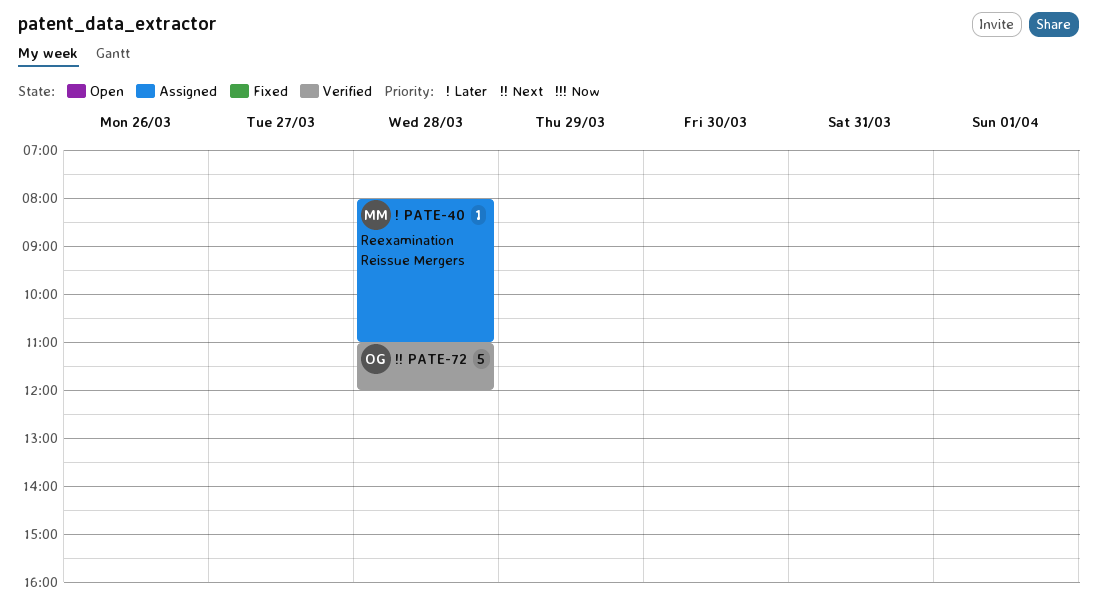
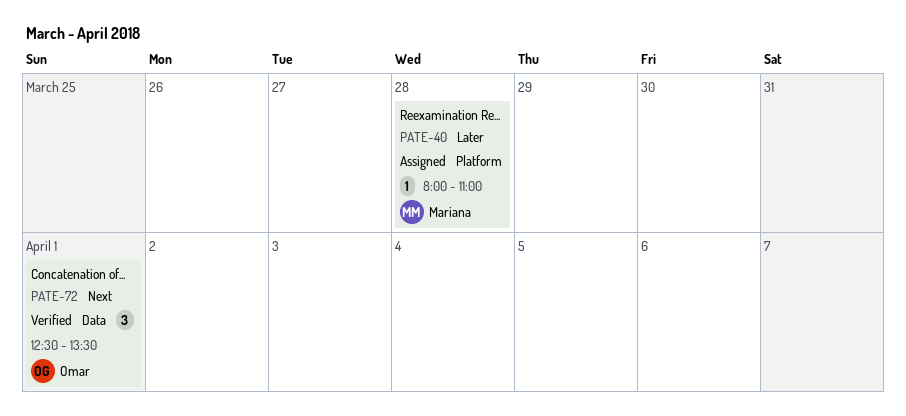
PATE-72, estimate: 5 -> 3
PATE-72, day: Mar 28 -> Apr 1
PATE-72, begins: 11:00 -> 12:30
PATE-72, ends: 12:00 -> 13:30

